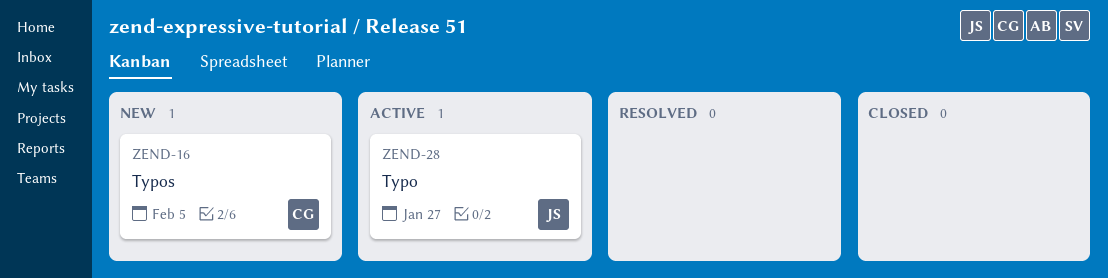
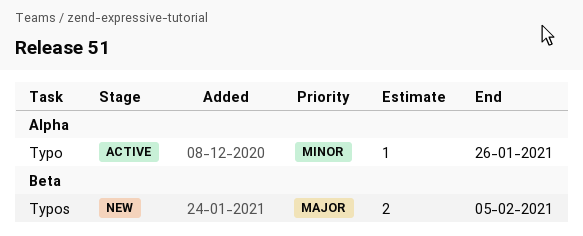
Typo, due: Jan 27 -> Jan 26

